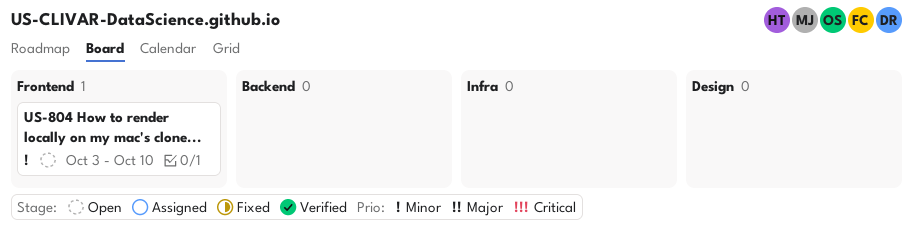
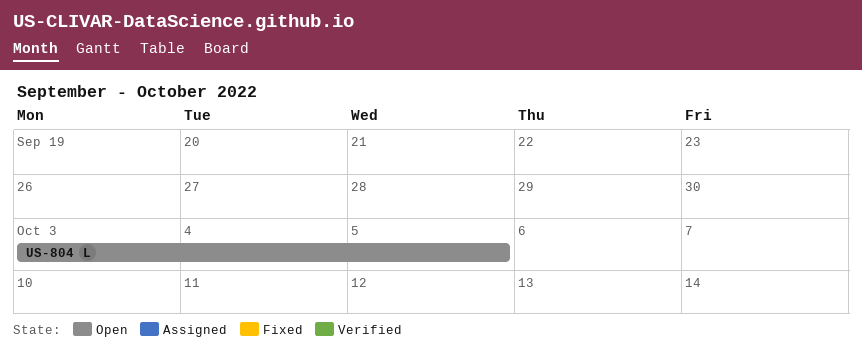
US-804, due: Oct 10 -> Oct 5

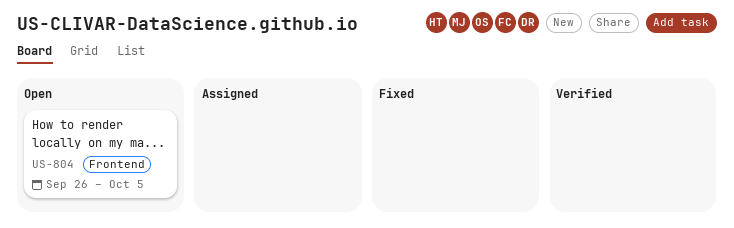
US-804, start: Oct 3 -> Sep 26

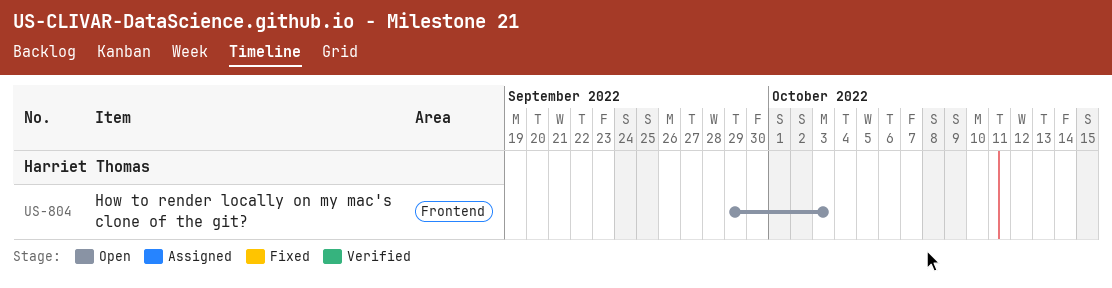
US-804, start: Sep 26 -> Sep 29
US-804, due: Oct 5 -> Oct 3

